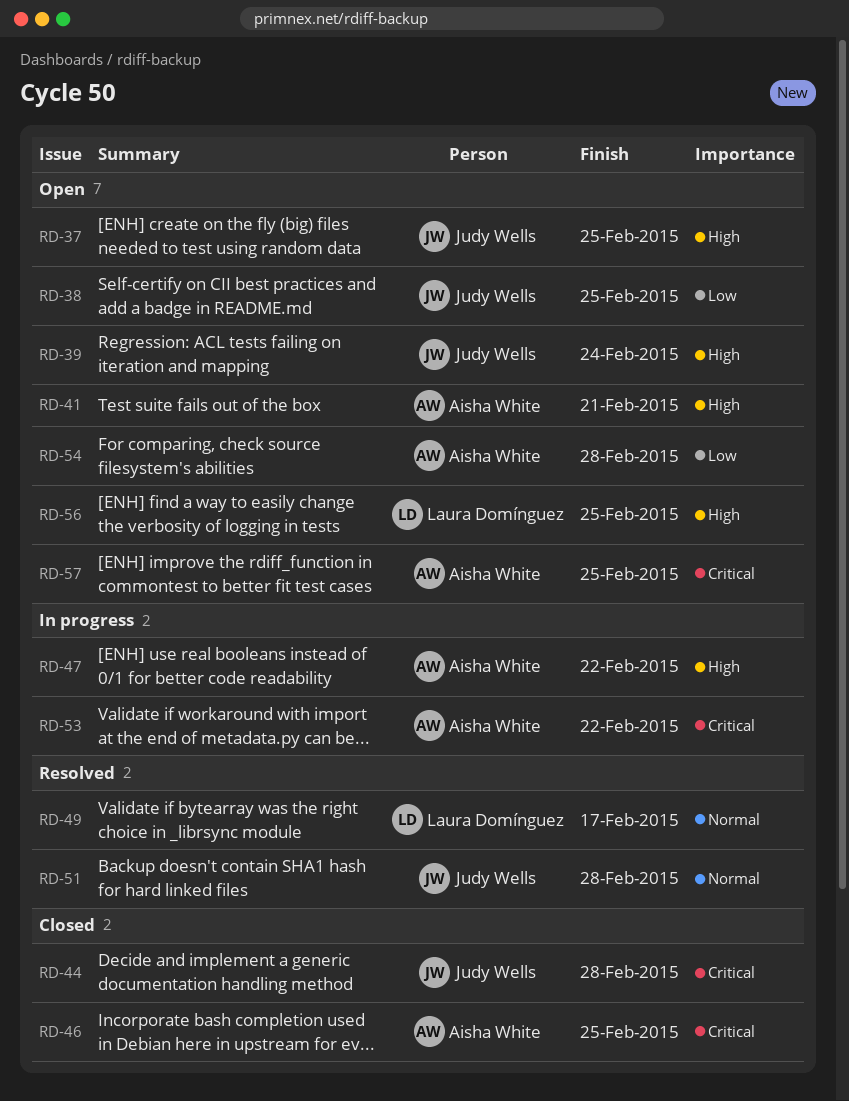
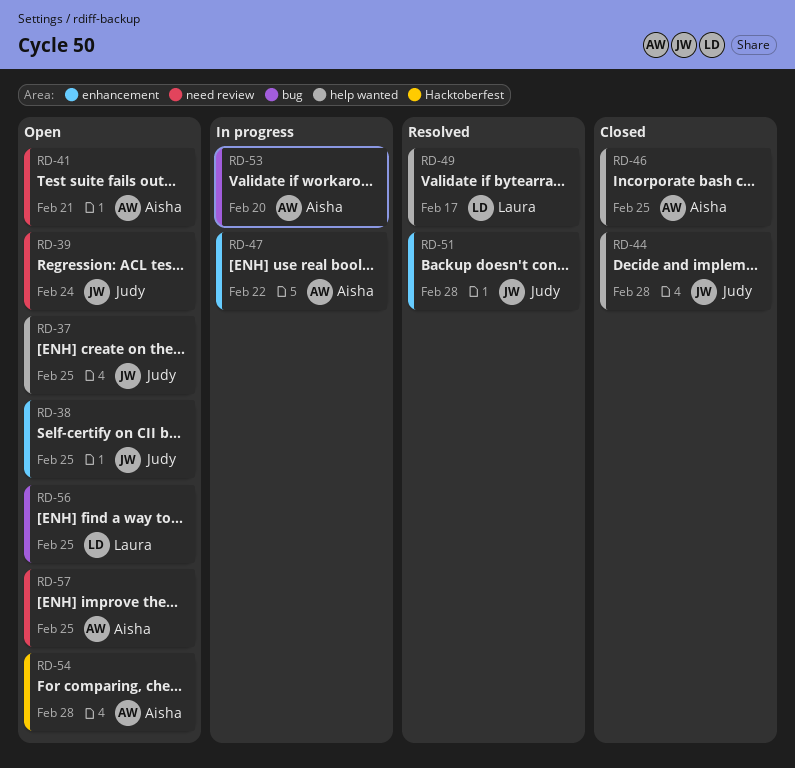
RD-53, due: Feb 22 -> Feb 20

